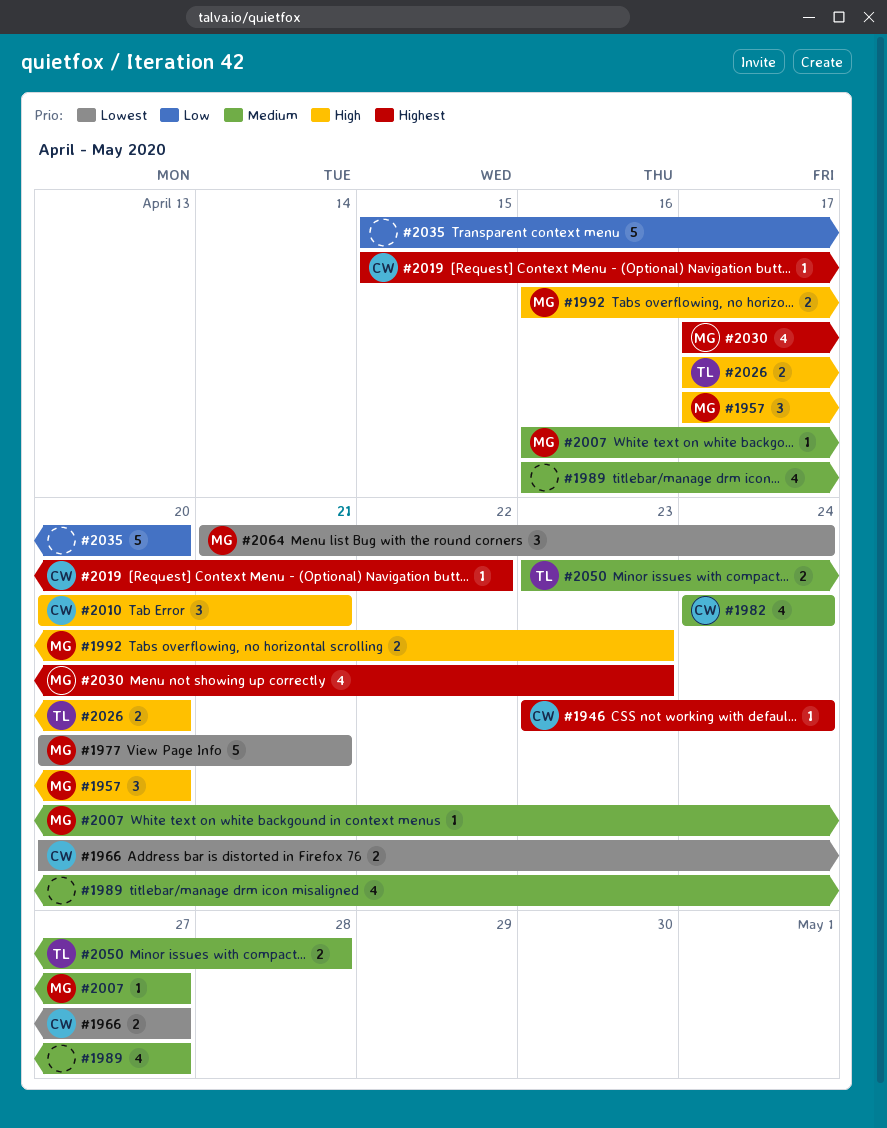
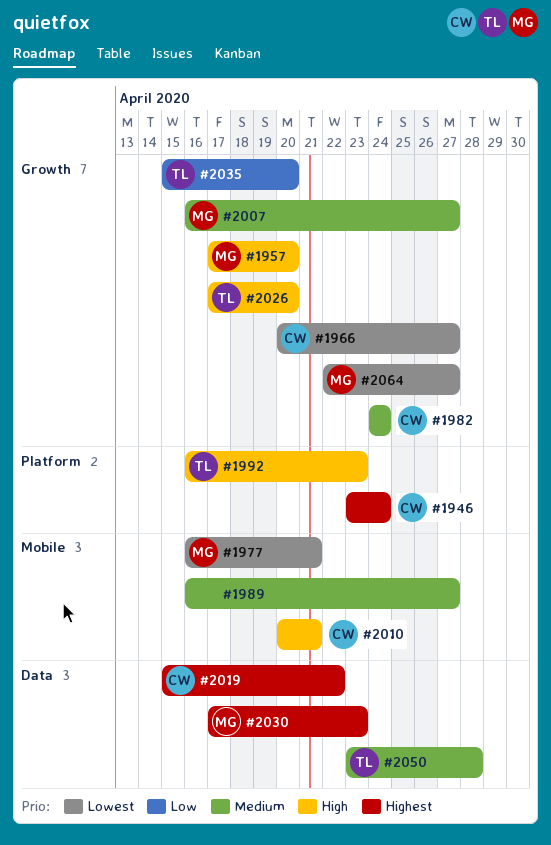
#1977, start: Apr 20 -> Apr 16
#1992, owner: MG -> TL
#2035, owner: none -> TL
#2064, start: Apr 21 -> Apr 22
#2064, due: Apr 24 -> Apr 27

